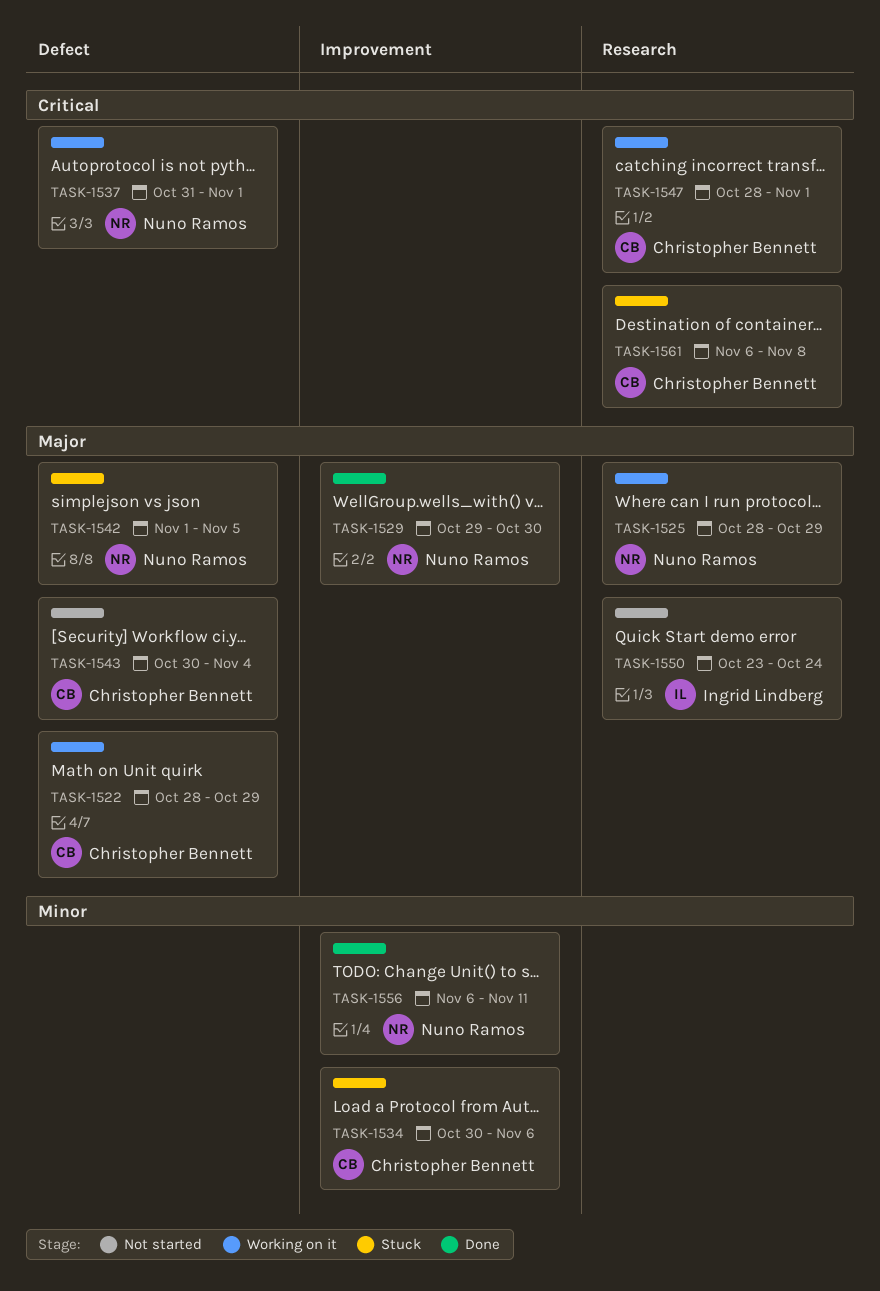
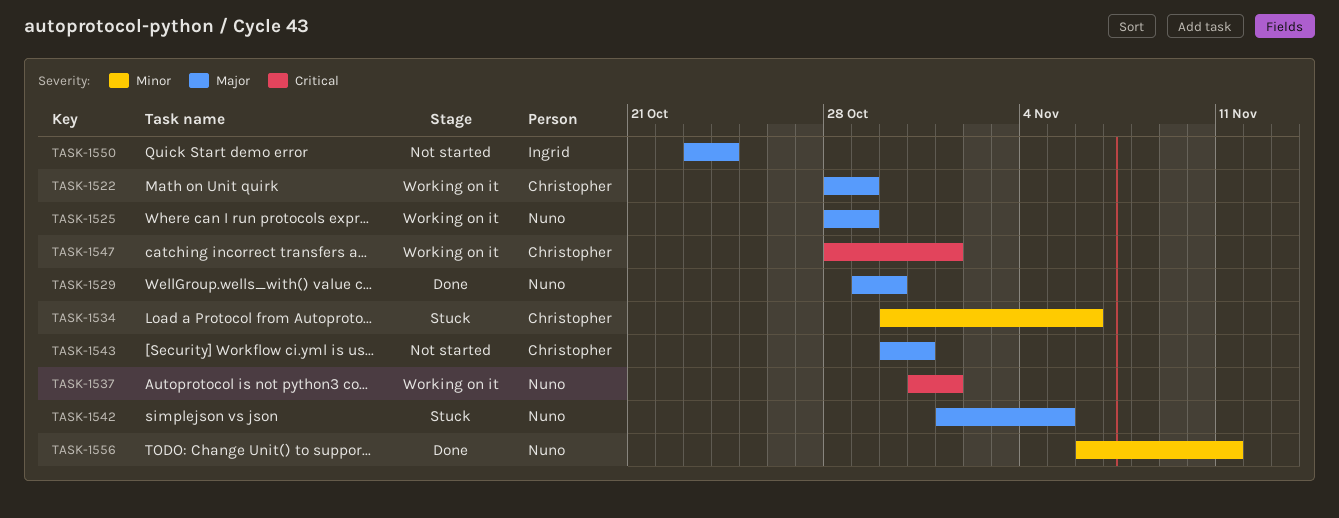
TASK-1543, due: Nov 4 -> Oct 31
TASK-1561: present -> none

